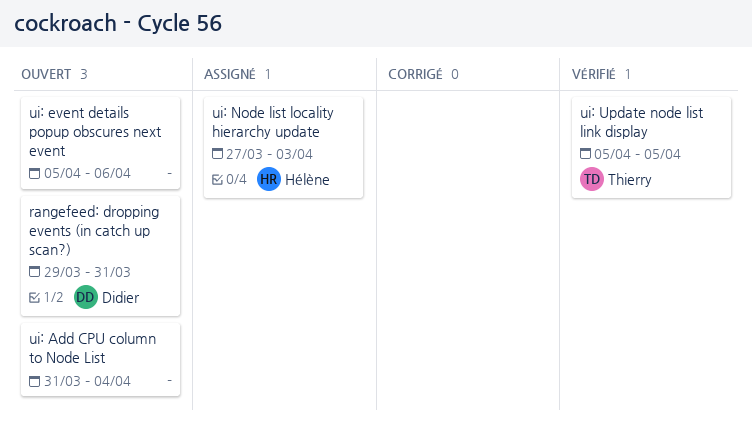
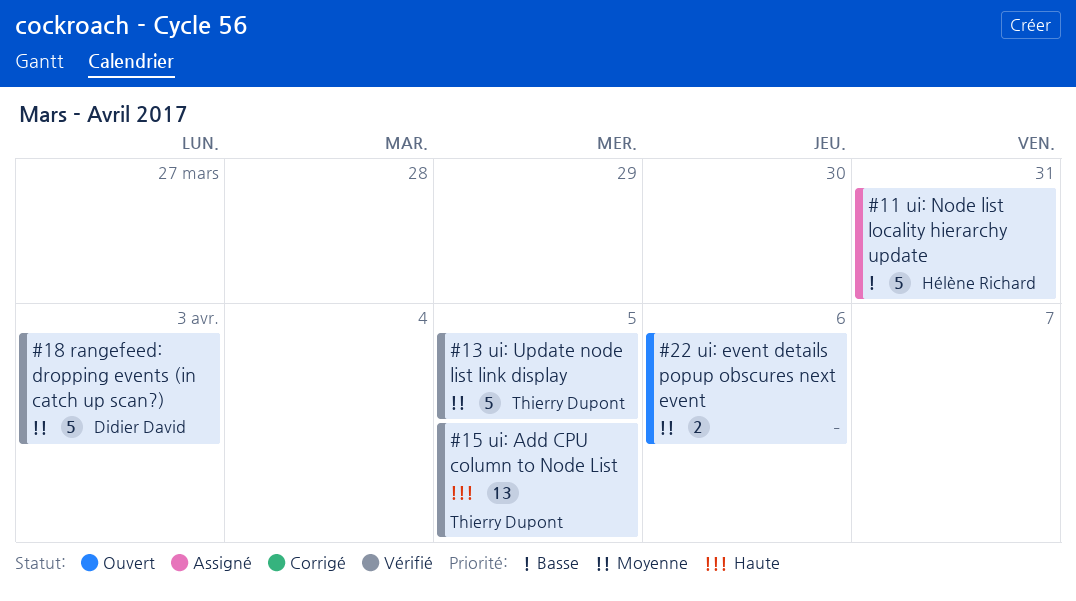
rangefeed: dropping events (in catch up scan?), status: Ouvert -> Vérifié
rangefeed: dropping events (in catch up scan?), due: Mar 31 -> Apr 3
ui: Add CPU column to Node List, status: Ouvert -> Vérifié
ui: Add CPU column to Node List, owner: none -> Thierry Dupont
ui: Add CPU column to Node List, due: Apr 4 -> Apr 5
ui: Node list locality hierarchy update, due: Apr 3 -> Mar 31

